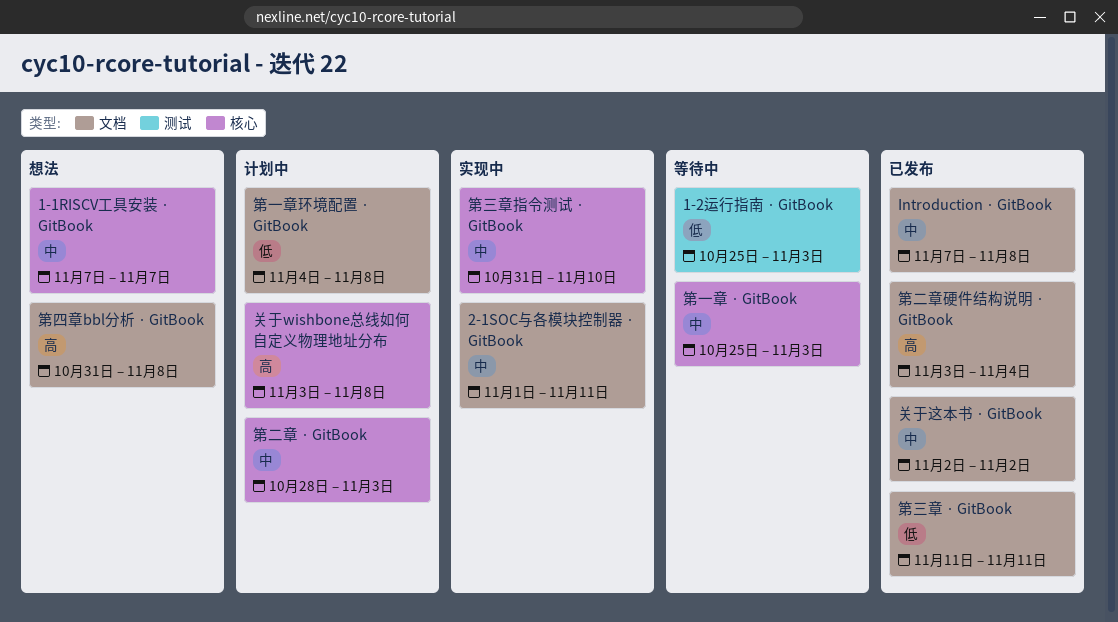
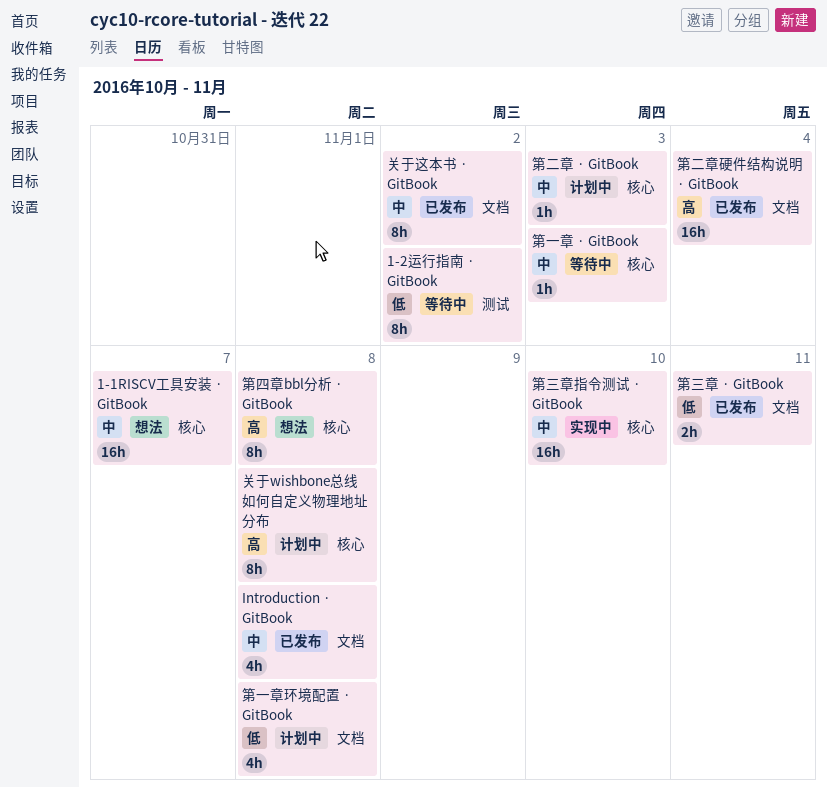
1-2运行指南 · GitBook, due: Nov 3 -> Nov 2
2-1SOC与各模块控制器 · GitBook: present -> none
第四章bbl分析 · GitBook, label: 文档 -> 核心

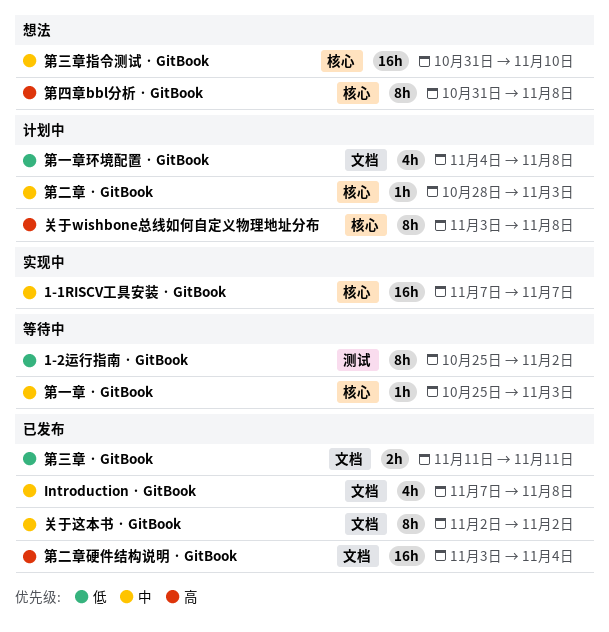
1-1RISCV工具安装 · GitBook, status: 想法 -> 实现中
第三章指令测试 · GitBook, status: 实现中 -> 想法

